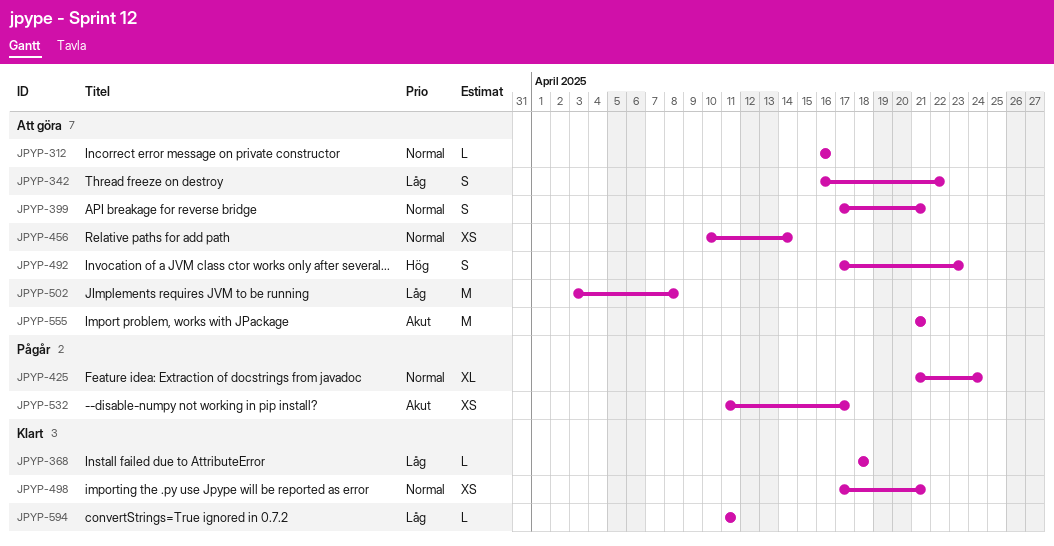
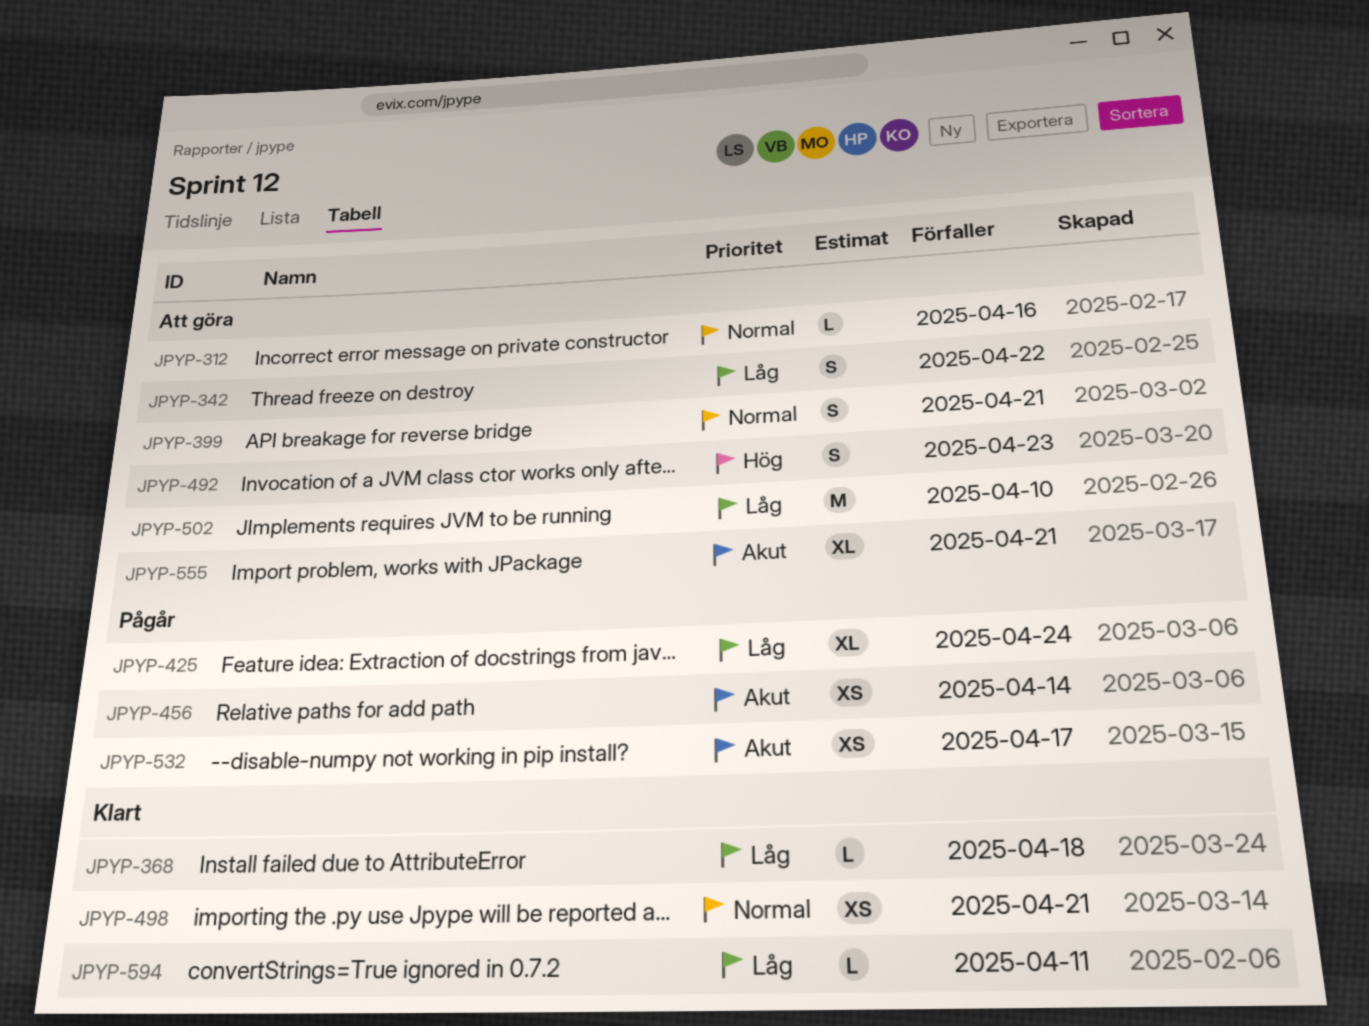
JPYP-425, priority: Normal -> Låg
JPYP-456, status: Att göra -> Pågår
JPYP-456, priority: Normal -> Akut
JPYP-502, due: Apr 8 -> Apr 10
JPYP-555, estimate: M -> XL

